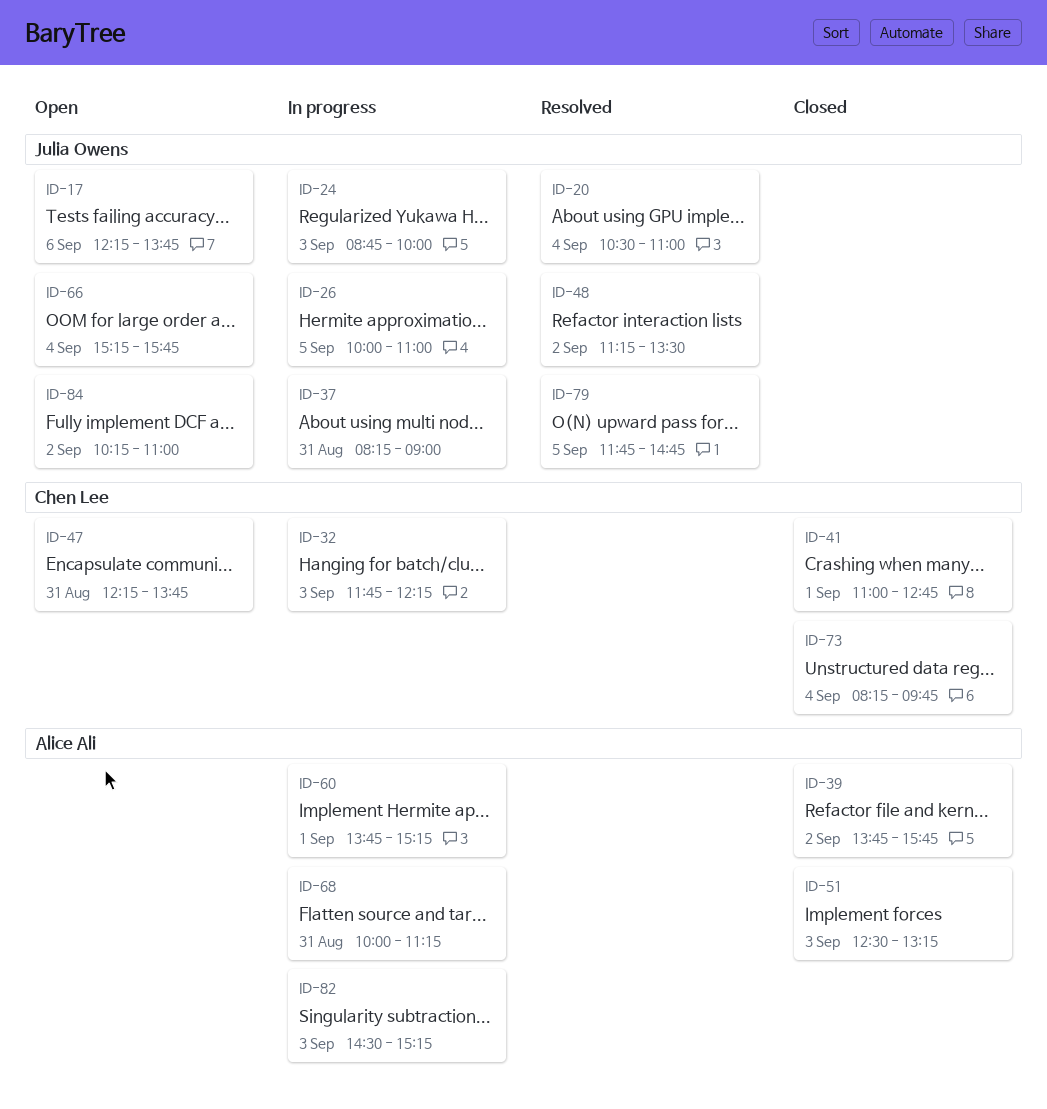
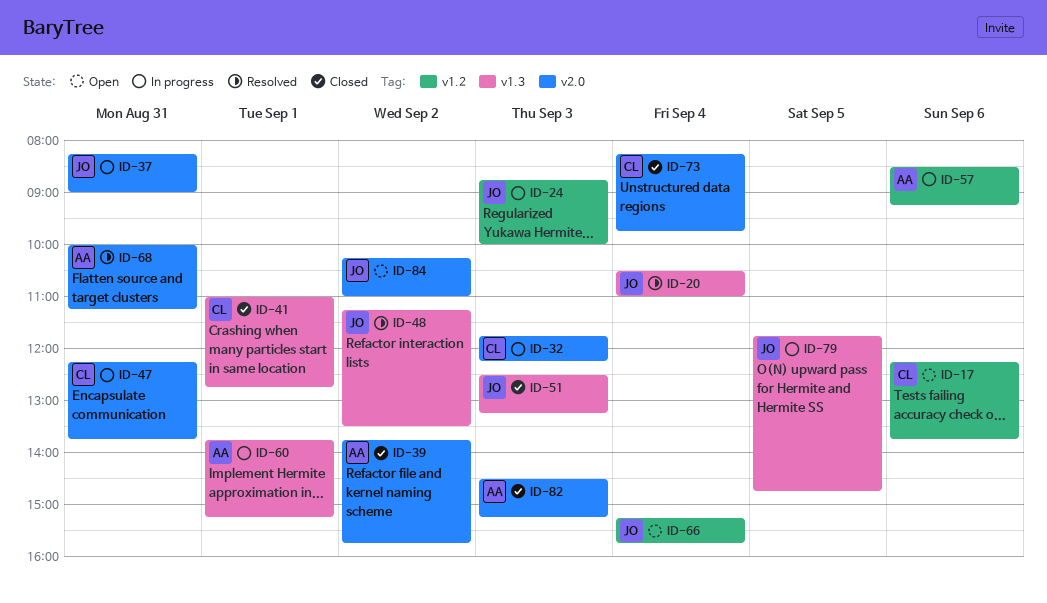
ID-17, owner: Julia Owens -> Chen Lee
ID-26: present -> none
ID-47, status: Open -> In progress
ID-51, owner: Alice Ali -> Julia Owens
ID-57: none -> present
ID-68, status: In progress -> Resolved
ID-79, status: Resolved -> In progress
ID-82, status: In progress -> Closed

